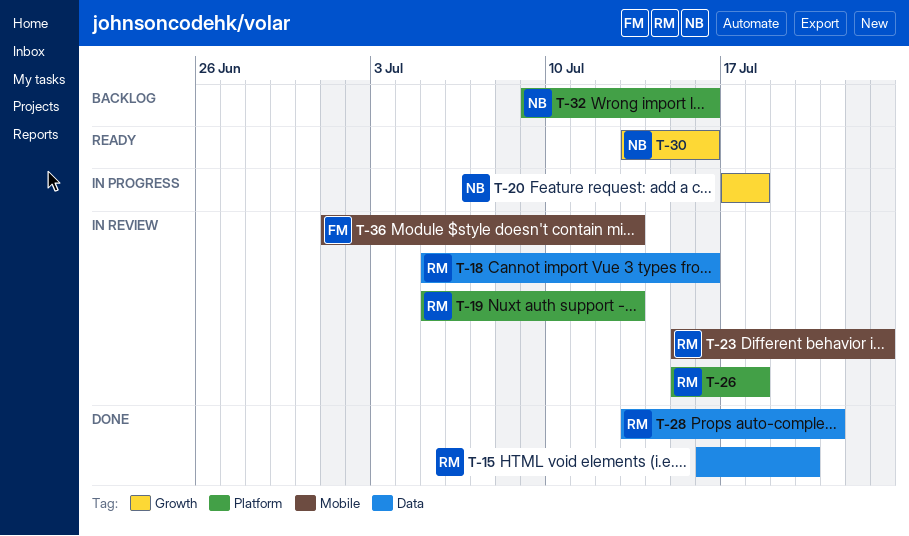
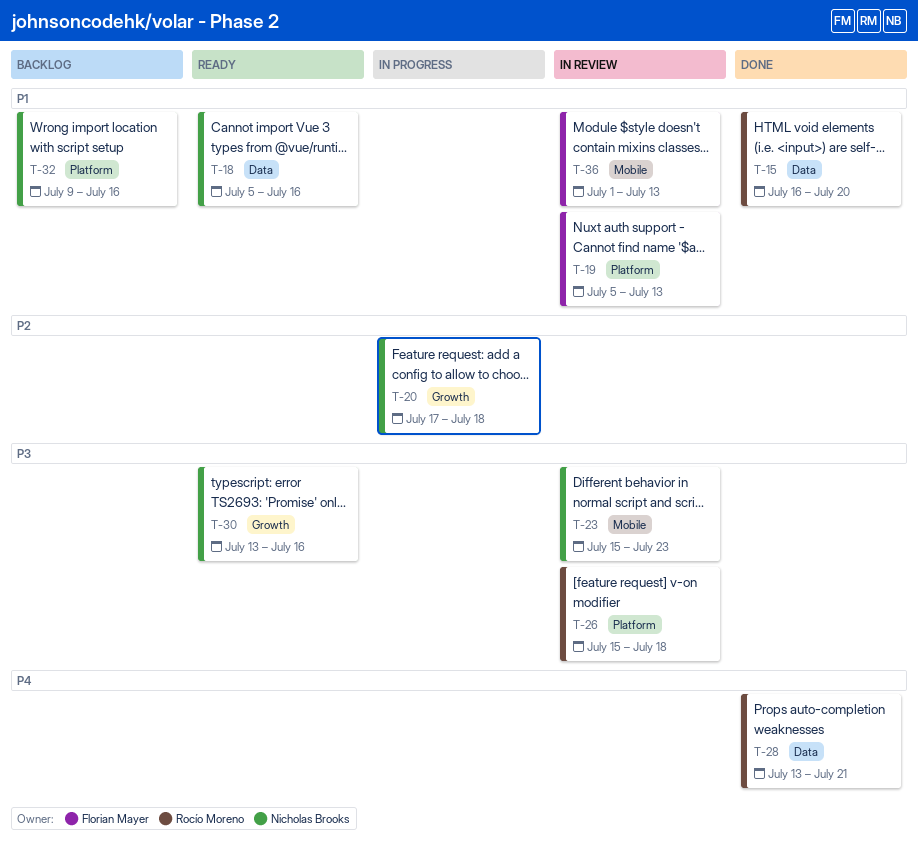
T-18, status: In review -> Ready
T-18, owner: Rocío Moreno -> Nicholas Brooks
T-19, owner: Rocío Moreno -> Florian Mayer
T-23, owner: Rocío Moreno -> Nicholas Brooks

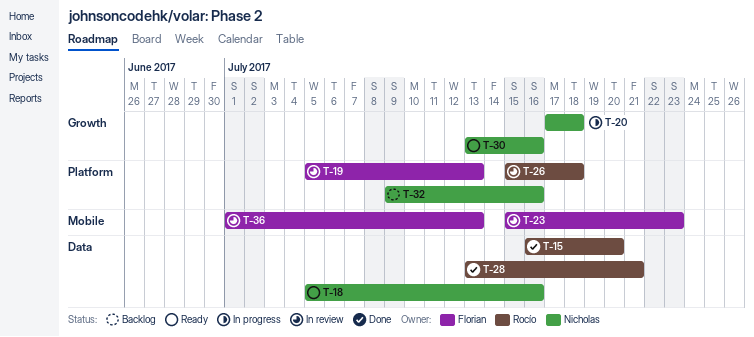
T-23, owner: Nicholas Brooks -> Florian Mayer

